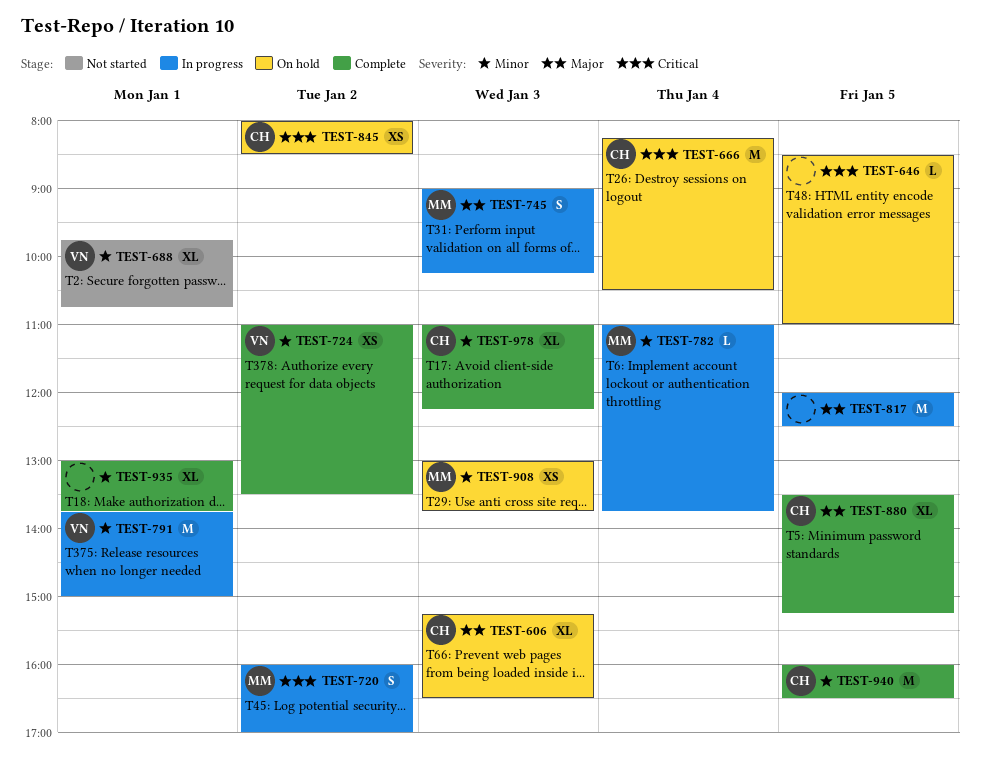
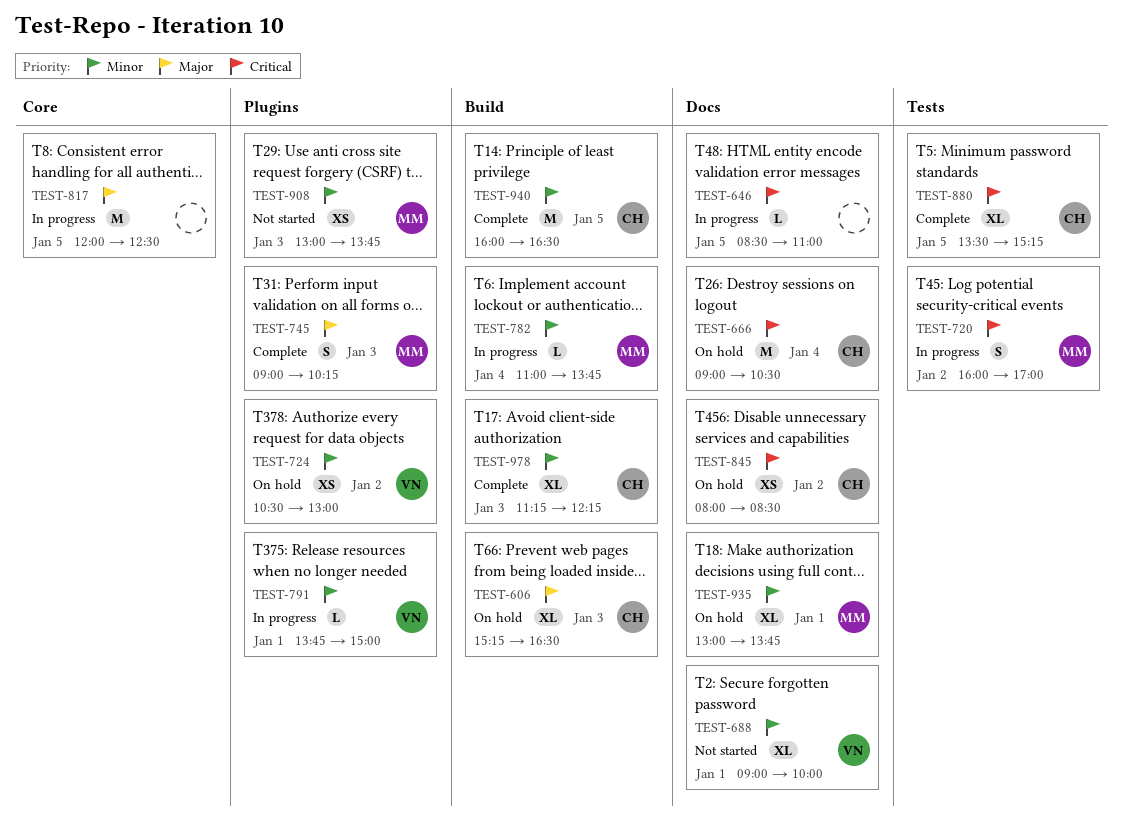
TEST-646, status: On hold -> In progress
TEST-666, begins: 08:15 -> 09:00
TEST-688, begins: 09:45 -> 09:00
TEST-688, ends: 10:45 -> 10:00
TEST-724, status: Complete -> On hold
TEST-724, begins: 11:00 -> 10:30
TEST-724, ends: 13:30 -> 13:00
TEST-745, status: In progress -> Complete
TEST-791, estimate: M -> L
TEST-880, priority: Major -> Critical
TEST-908, status: On hold -> Not started
TEST-935, status: Complete -> On hold
TEST-935, owner: none -> MM
TEST-978, begins: 11:00 -> 11:15

